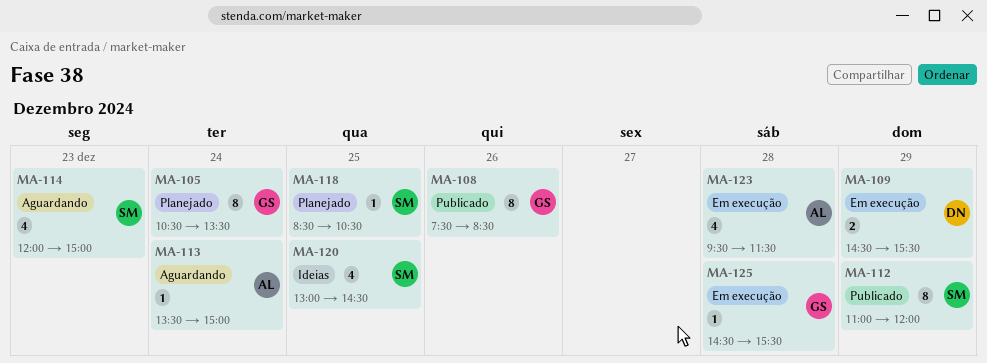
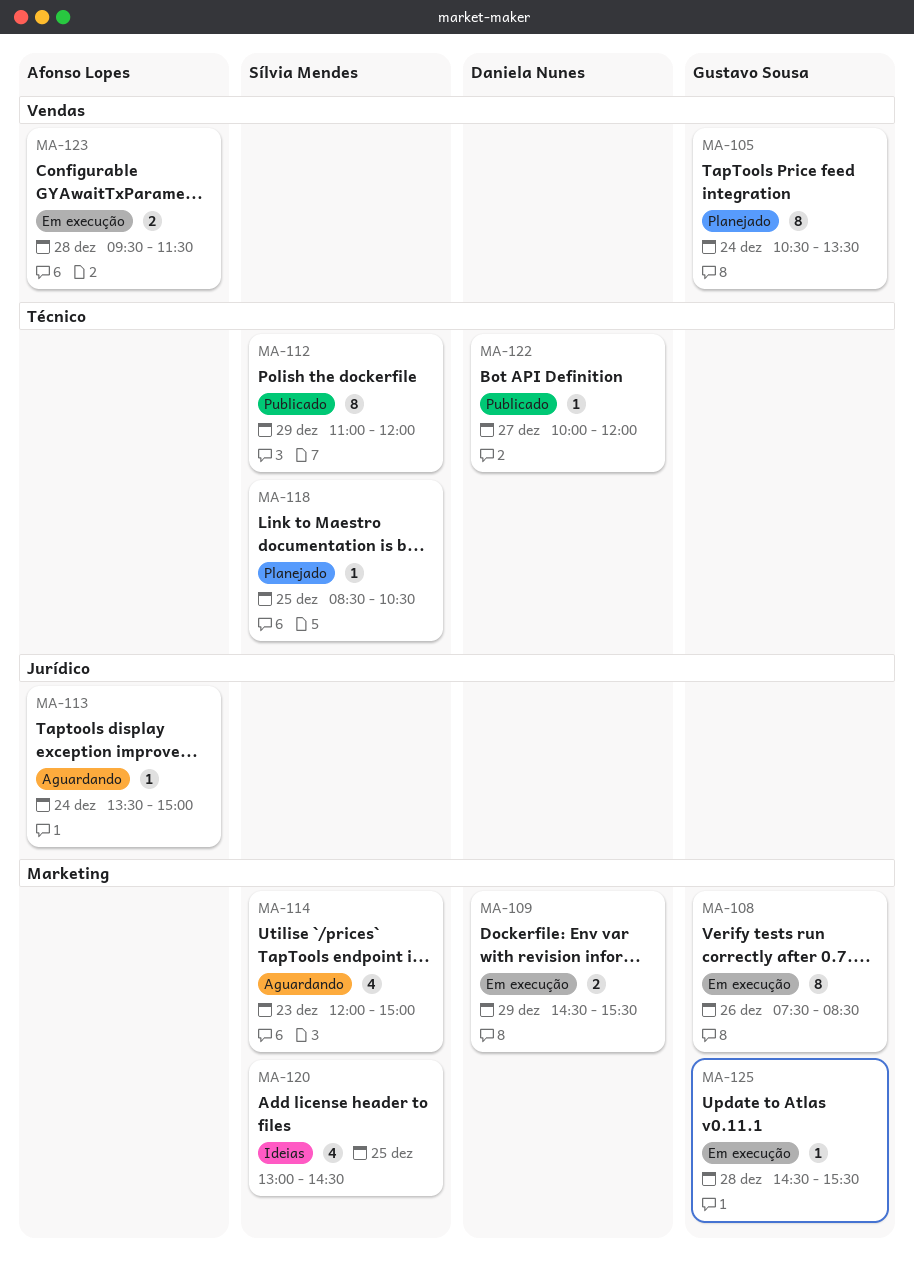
MA-108, status: Publicado -> Em execução
MA-122: none -> present
MA-123, estimate: 4 -> 2

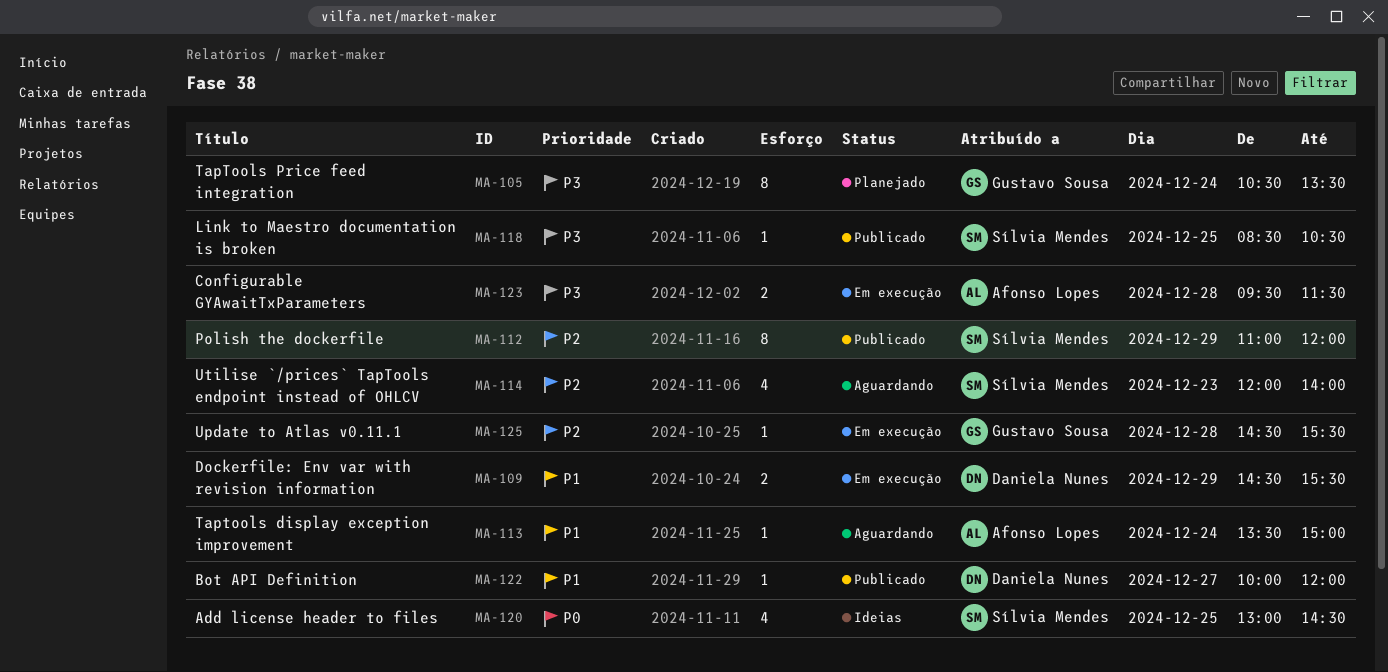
MA-108: present -> none
MA-114, ends: 15:00 -> 14:00
MA-118, status: Planejado -> Publicado

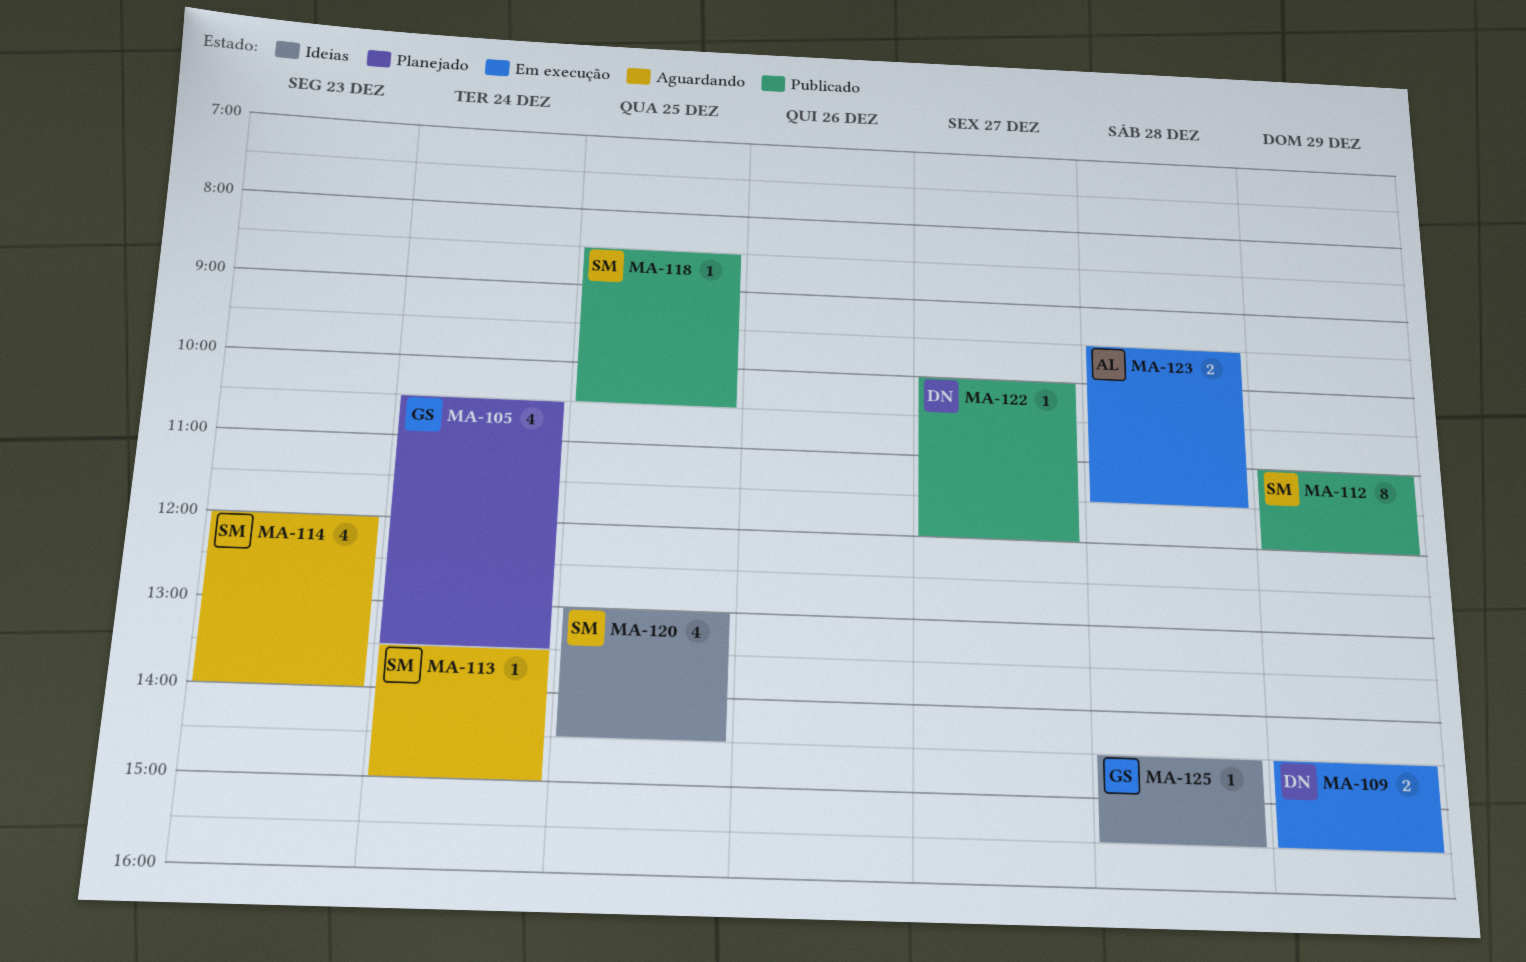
MA-105, estimate: 8 -> 4
MA-113, owner: Afonso Lopes -> Sílvia Mendes
MA-125, status: Em execução -> Ideias

